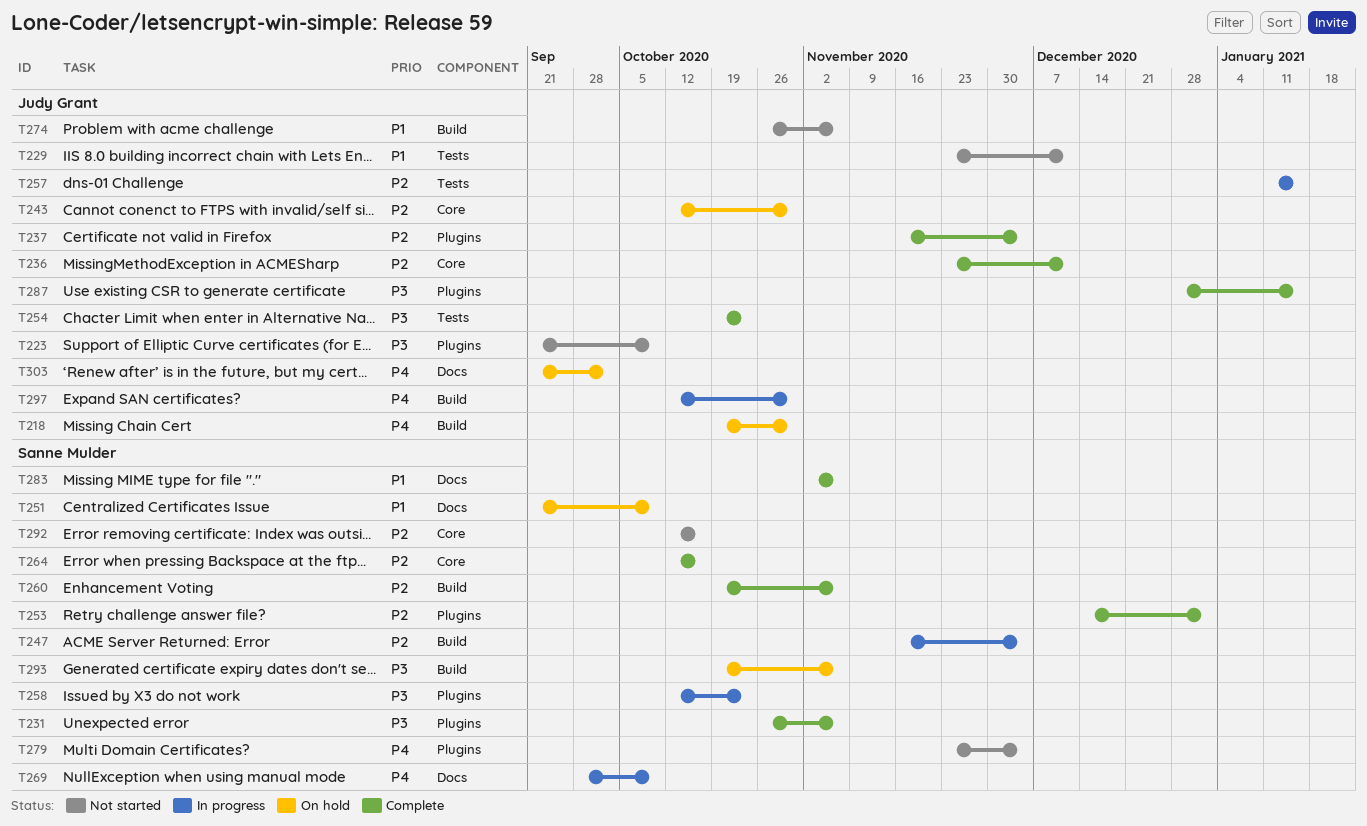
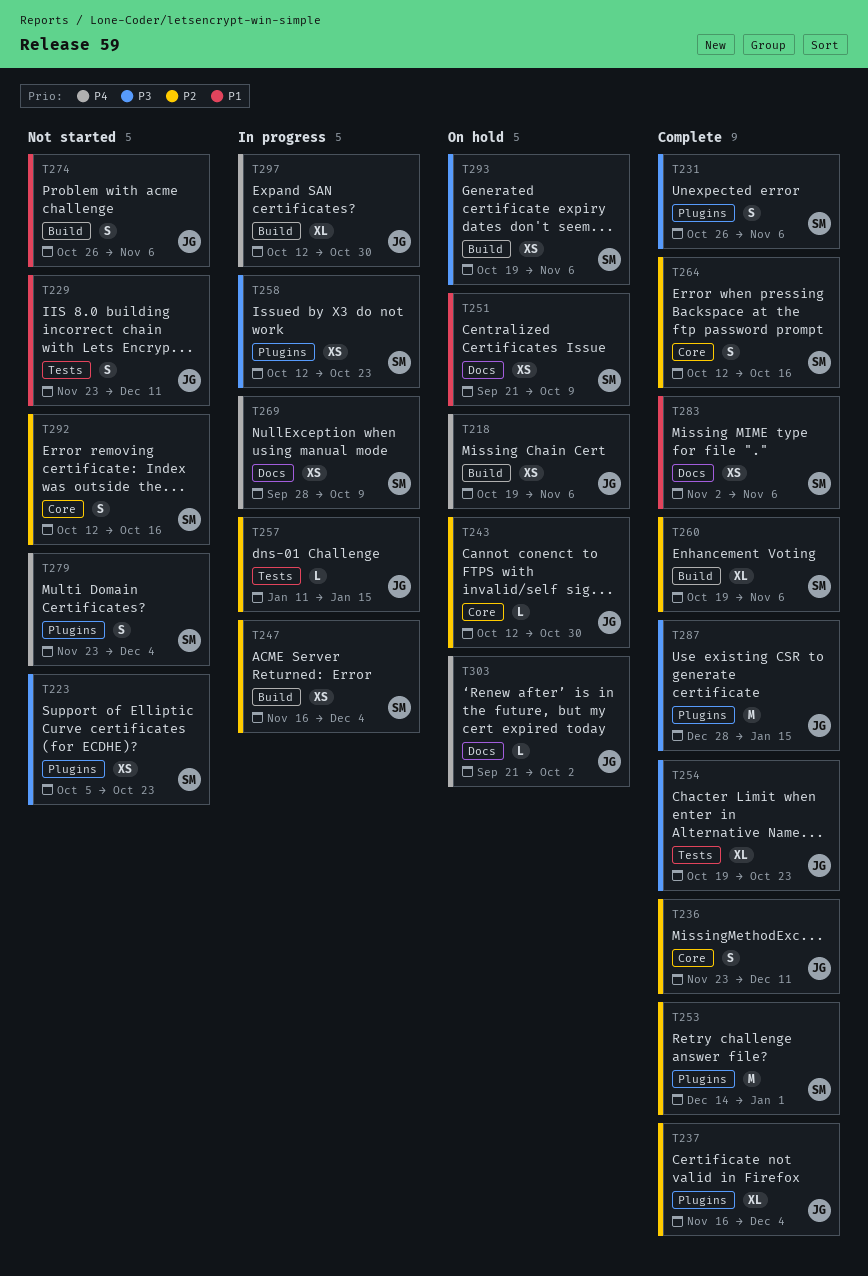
T218, due: Oct 30 -> Nov 6
T223, owner: Judy Grant -> Sanne Mulder
T223, start: Sep 21 -> Oct 5
T223, due: Oct 9 -> Oct 23

